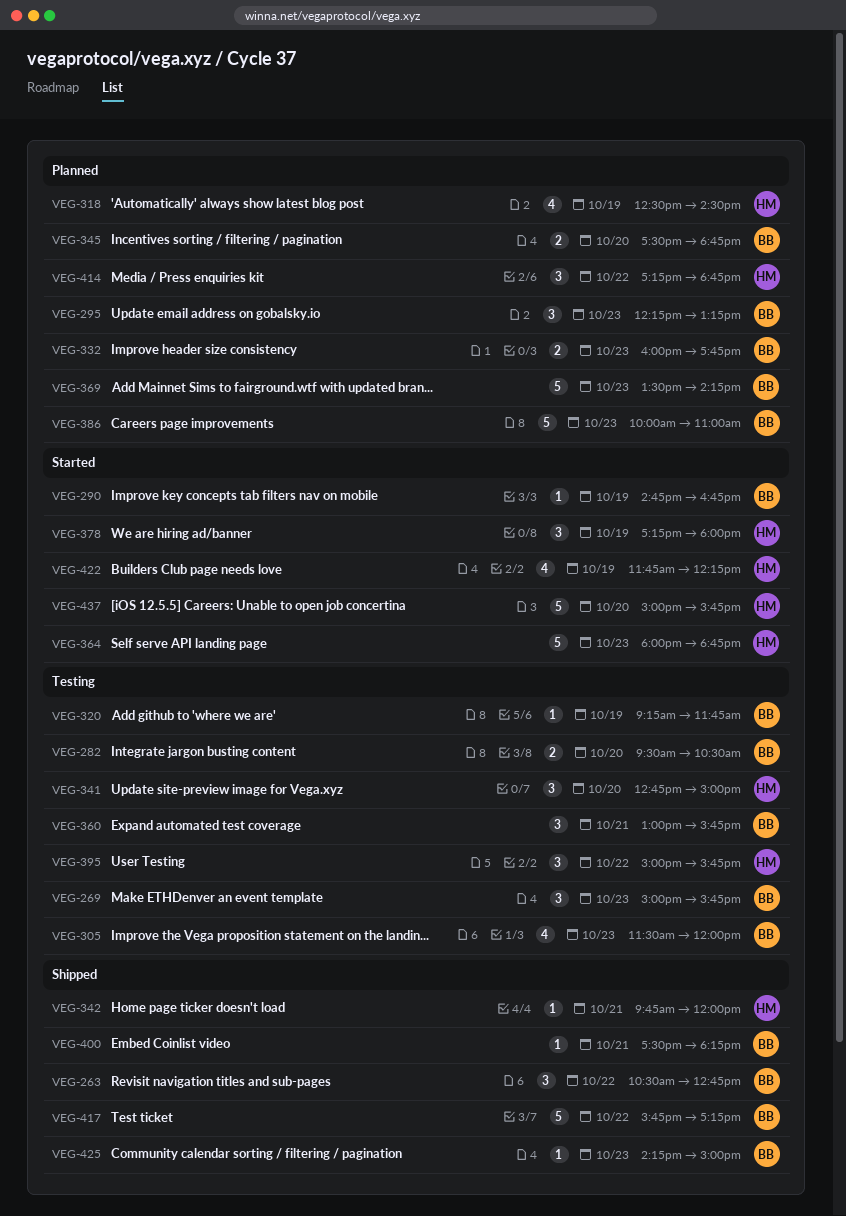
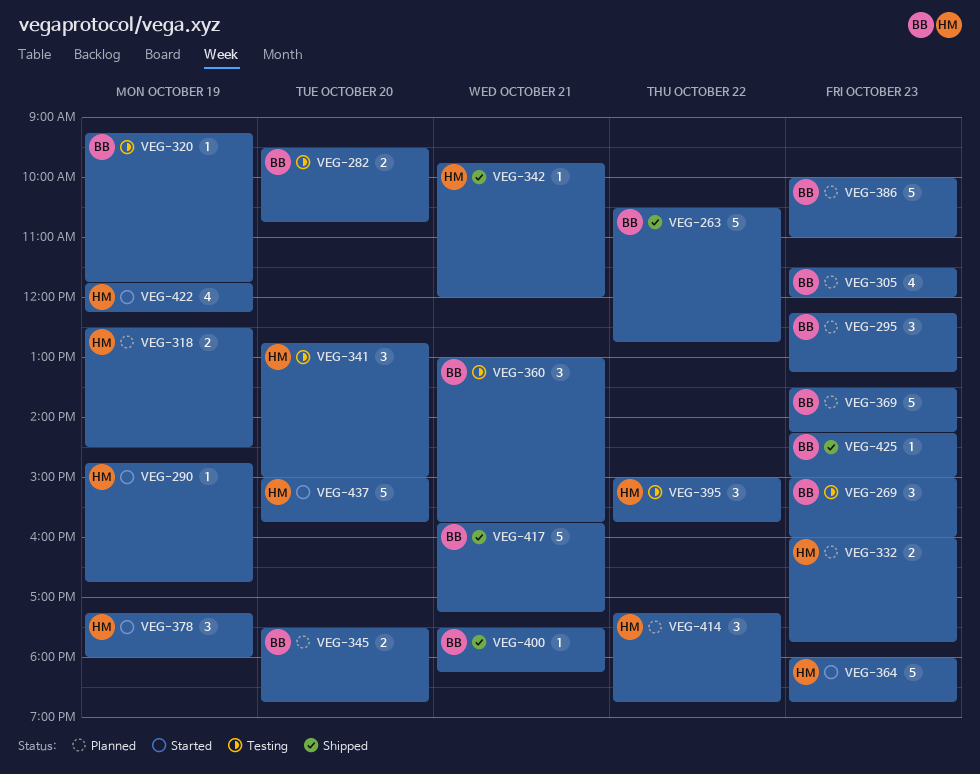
VEG-263, estimate: 3 -> 5
VEG-269, ends: 15:45 -> 16:00
VEG-282, ends: 10:30 -> 10:45
VEG-290, owner: BB -> HM
VEG-305, status: Testing -> Planned
VEG-318, estimate: 4 -> 2
VEG-332, owner: BB -> HM
VEG-417, day: Oct 22 -> Oct 21

